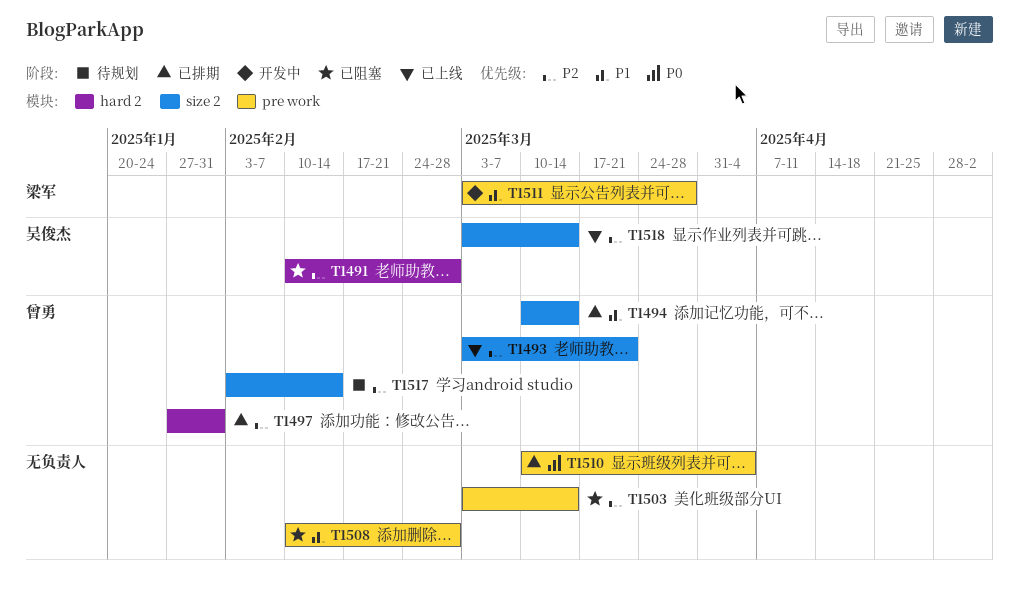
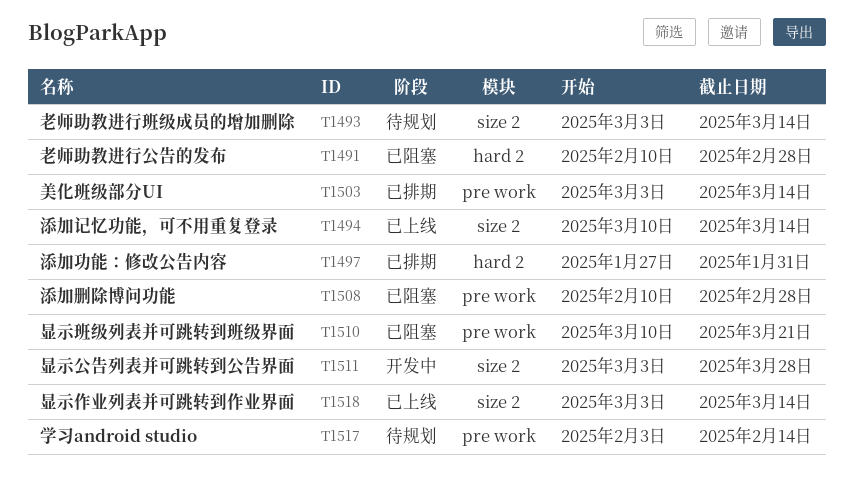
T1493, status: 已上线 -> 待规划
T1493, due: Mar 21 -> Mar 14
T1494, status: 已排期 -> 已上线
T1503, status: 已阻塞 -> 已排期
T1510, status: 已排期 -> 已阻塞
T1510, due: Apr 4 -> Mar 21
T1511, label: pre work -> size 2
T1517, label: size 2 -> pre work

